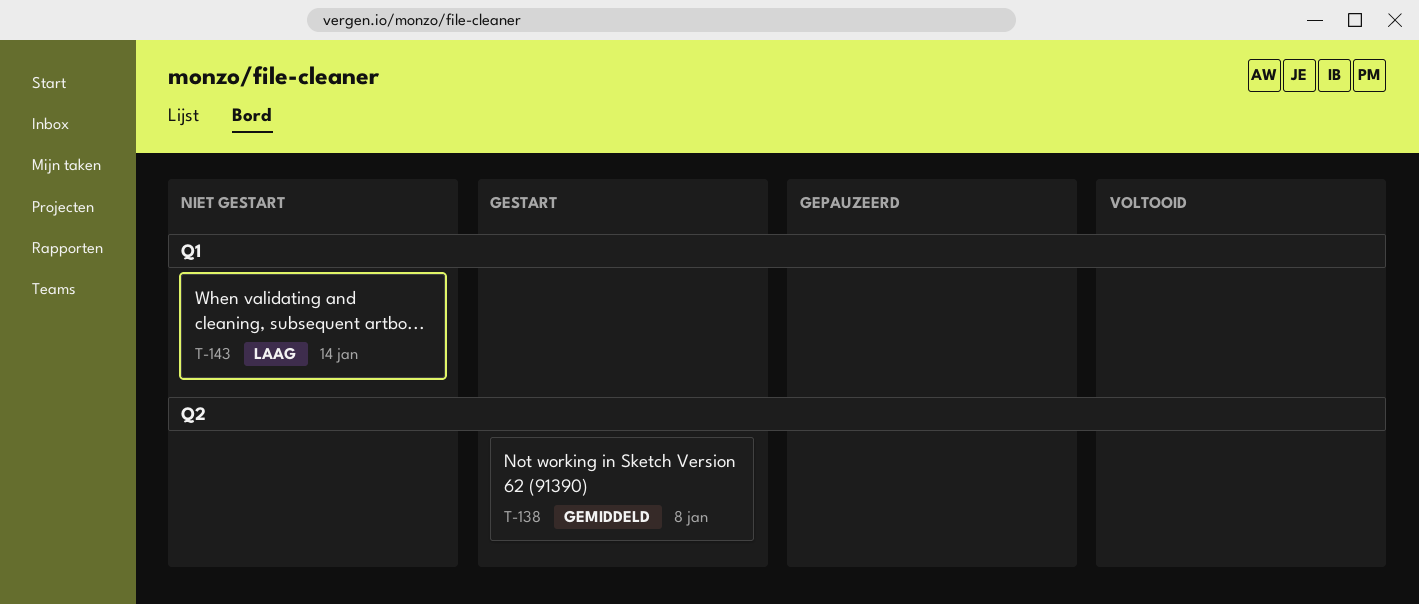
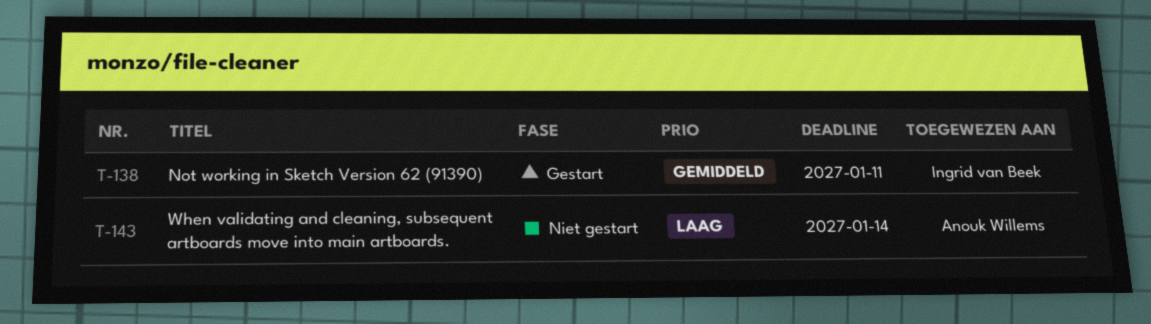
T-138, due: Jan 8 -> Jan 11

